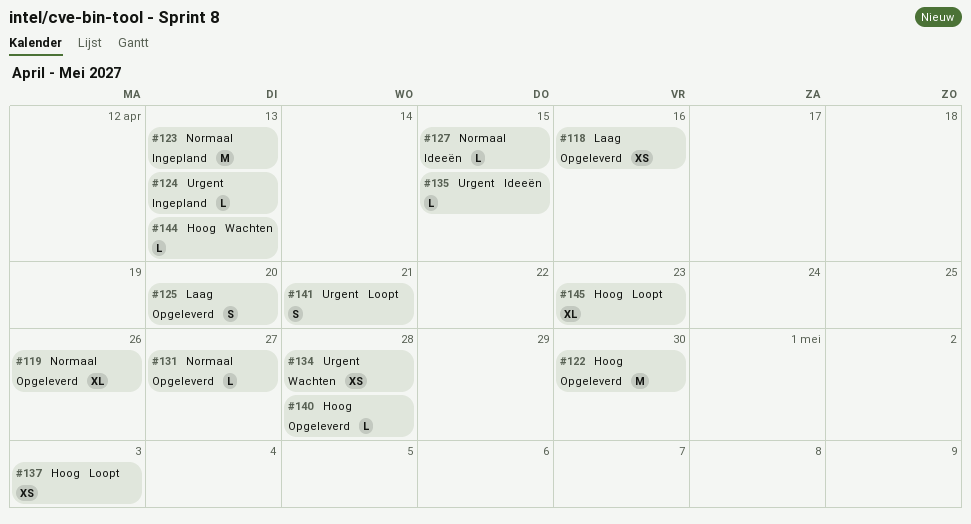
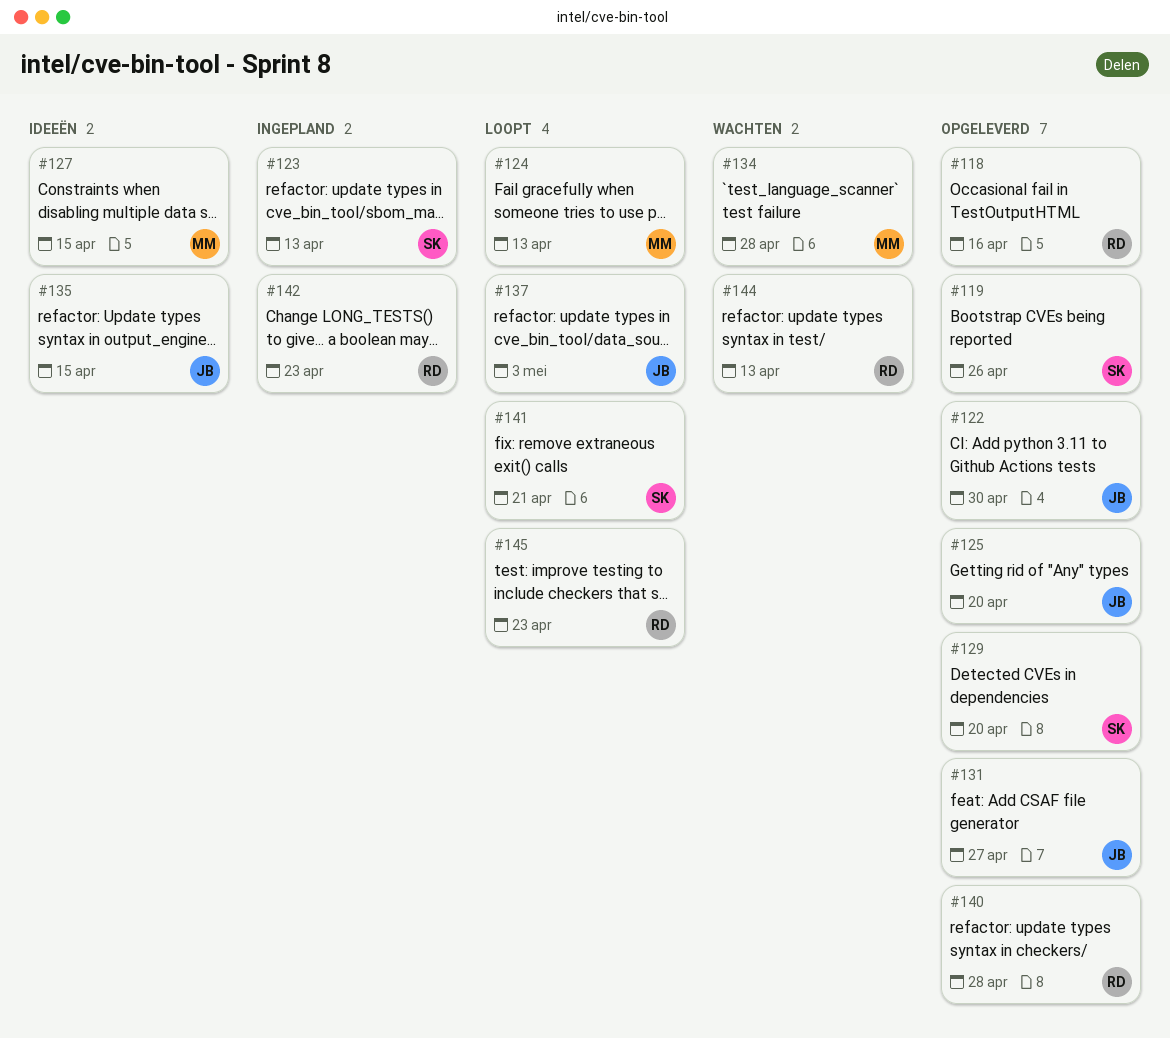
#124, status: Ingepland -> Loopt
#129: none -> present
#142: none -> present

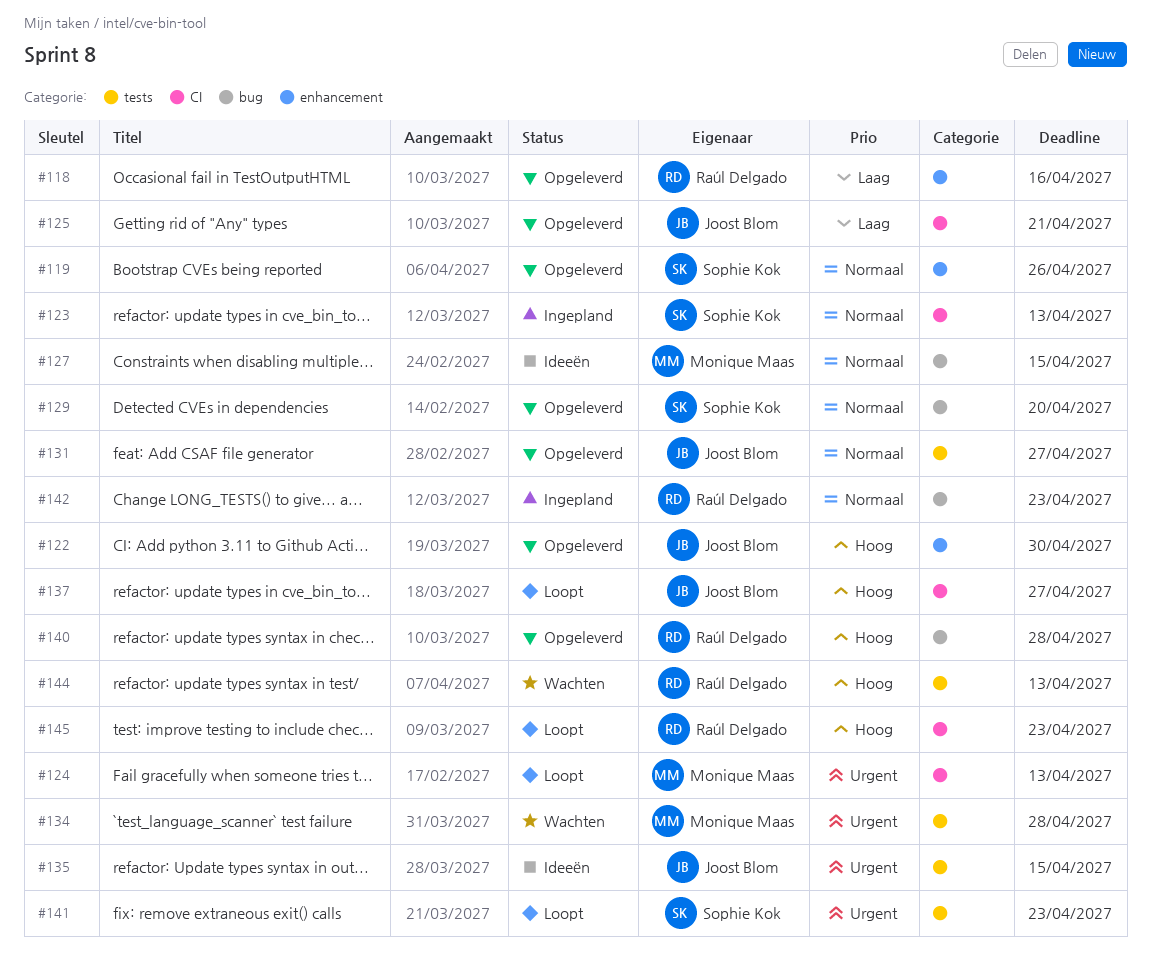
#125, due: Apr 20 -> Apr 21
#137, due: May 3 -> Apr 27
#141, due: Apr 21 -> Apr 23

